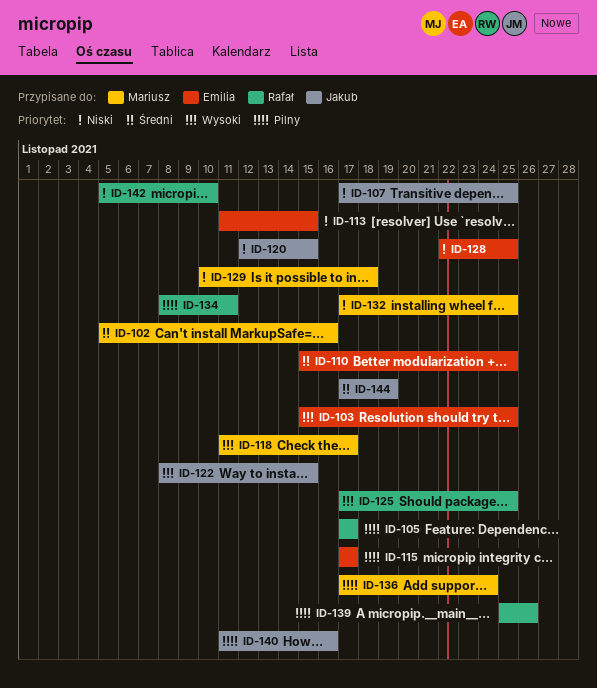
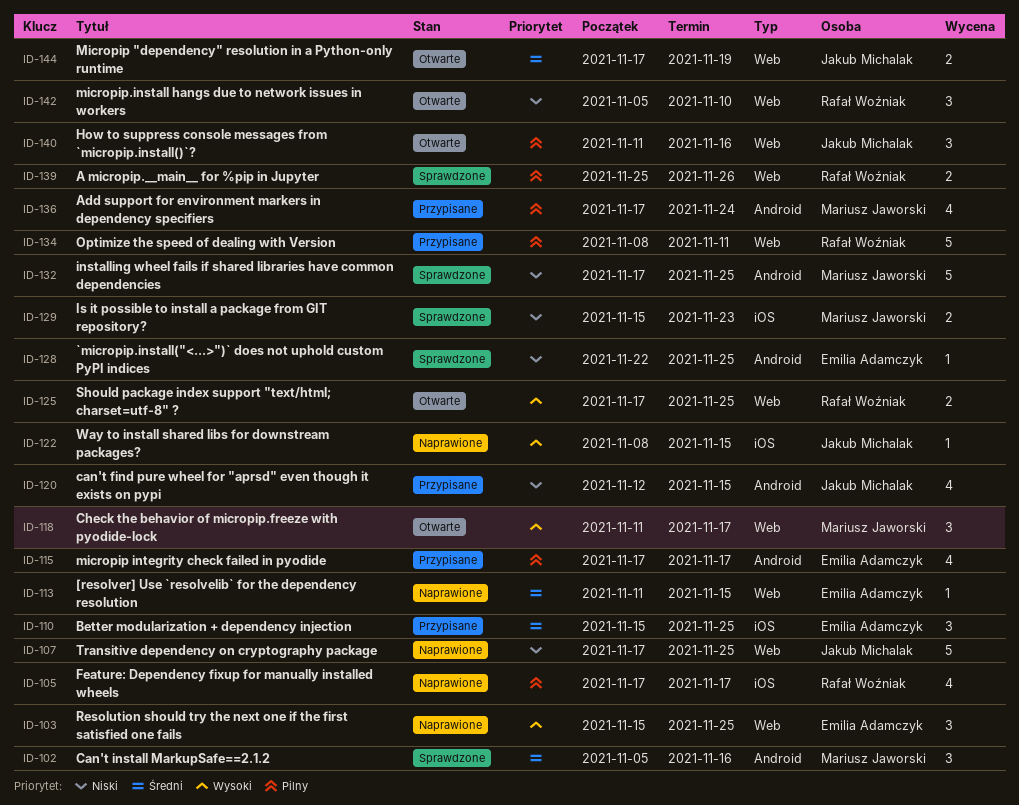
ID-113, priority: Niski -> Średni
ID-129, start: Nov 10 -> Nov 15
ID-129, due: Nov 18 -> Nov 23

